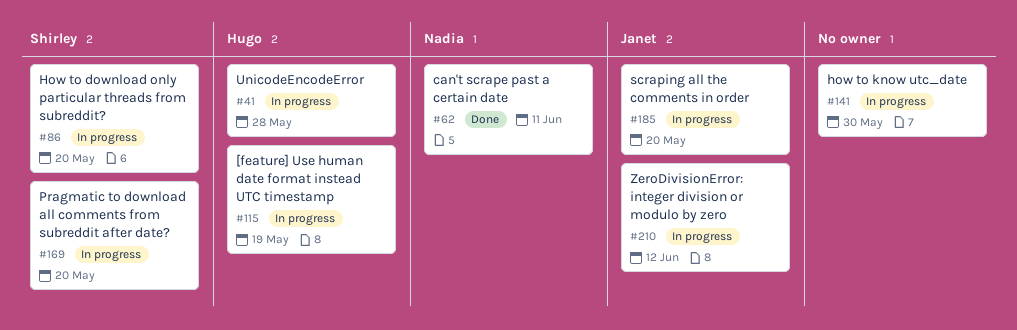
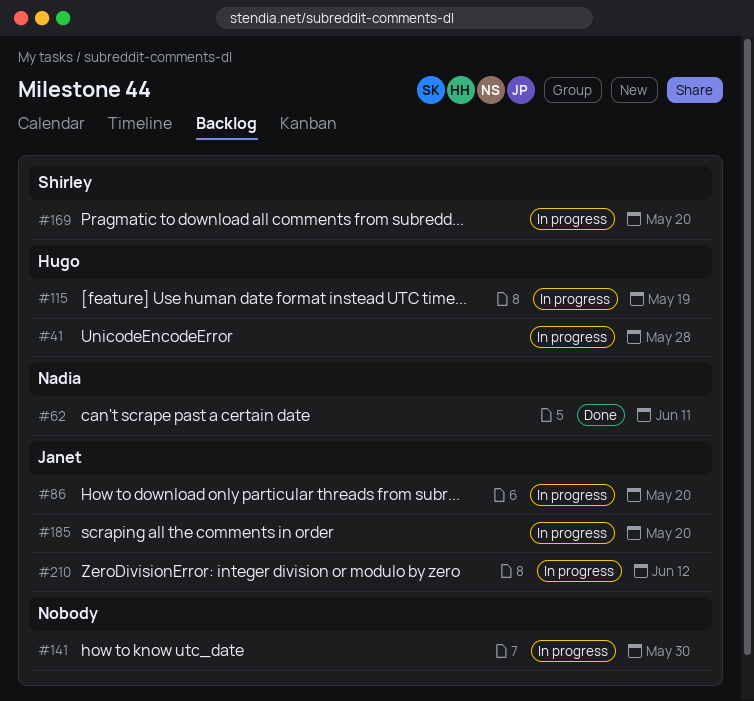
#86, owner: Shirley -> Janet

